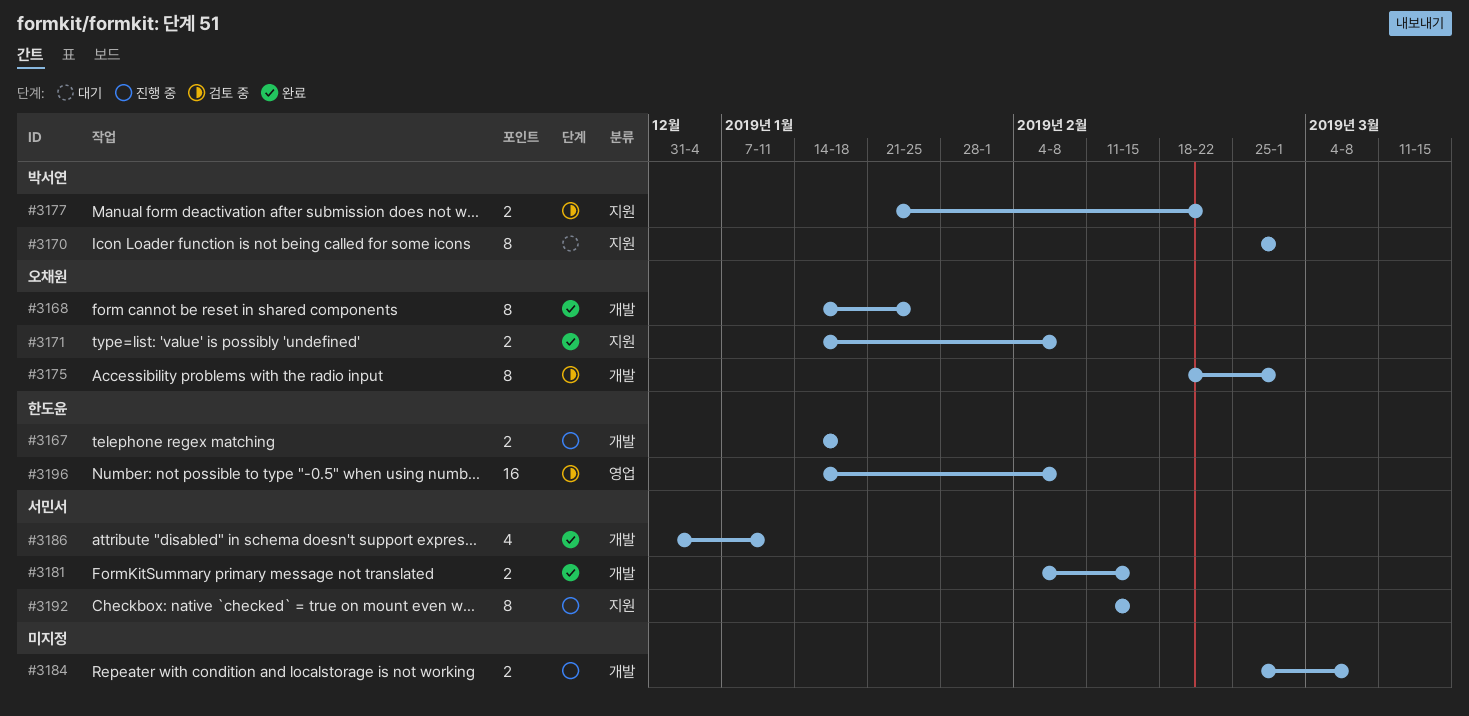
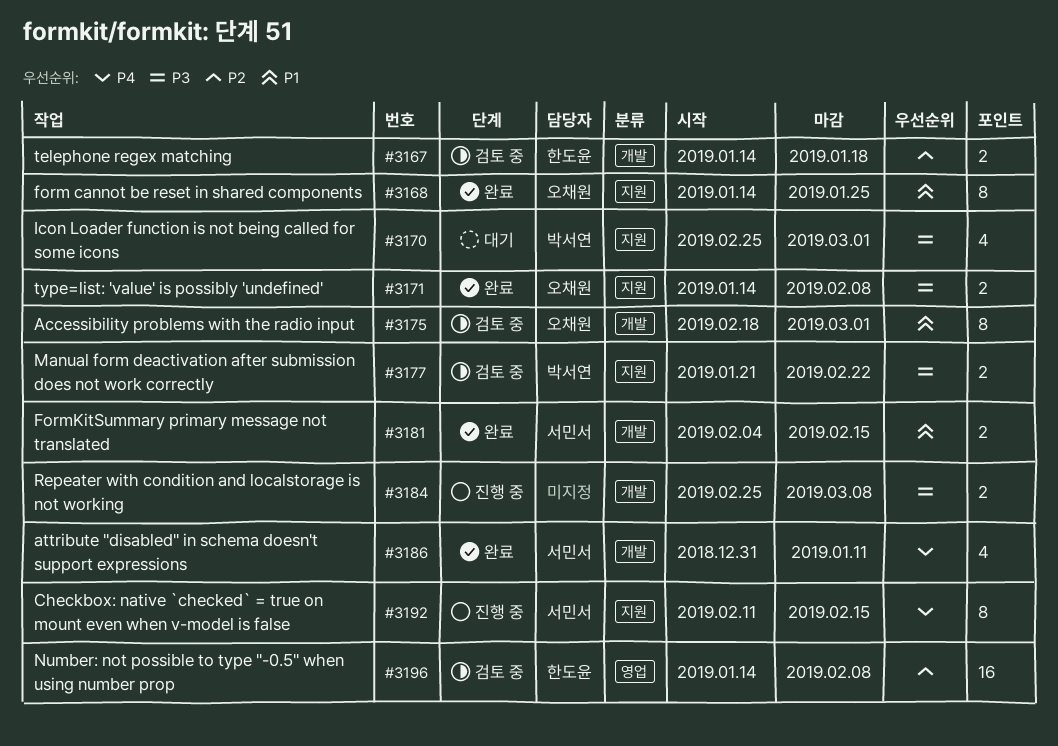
#3167, status: 진행 중 -> 검토 중
#3168, label: 개발 -> 지원
#3170, estimate: 8 -> 4

